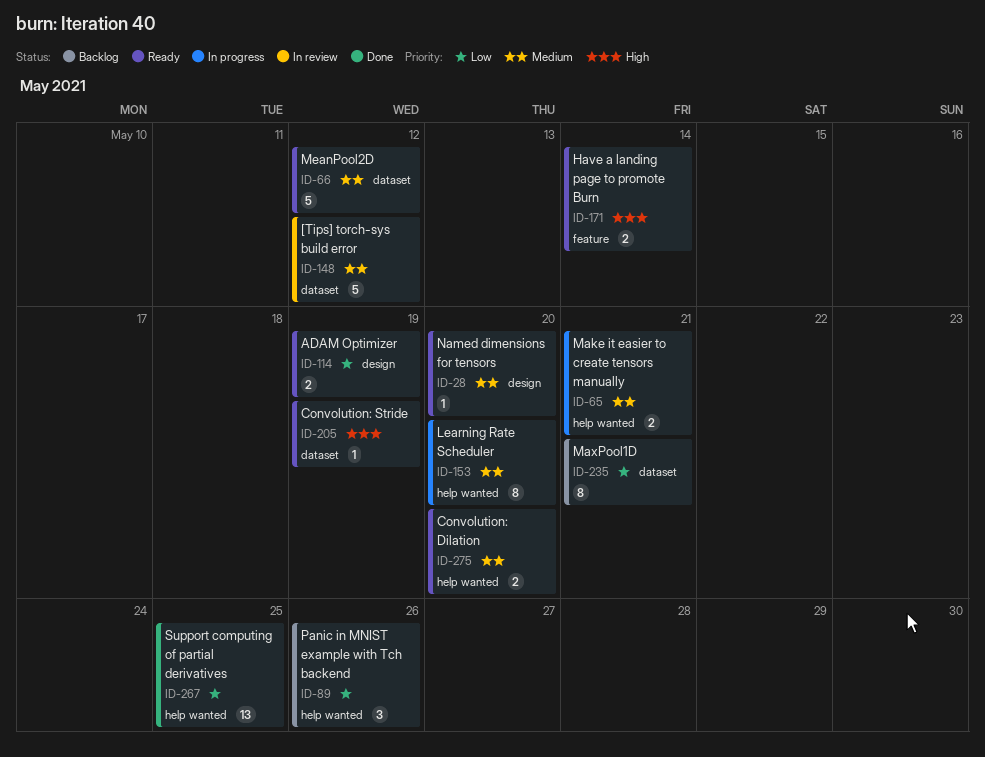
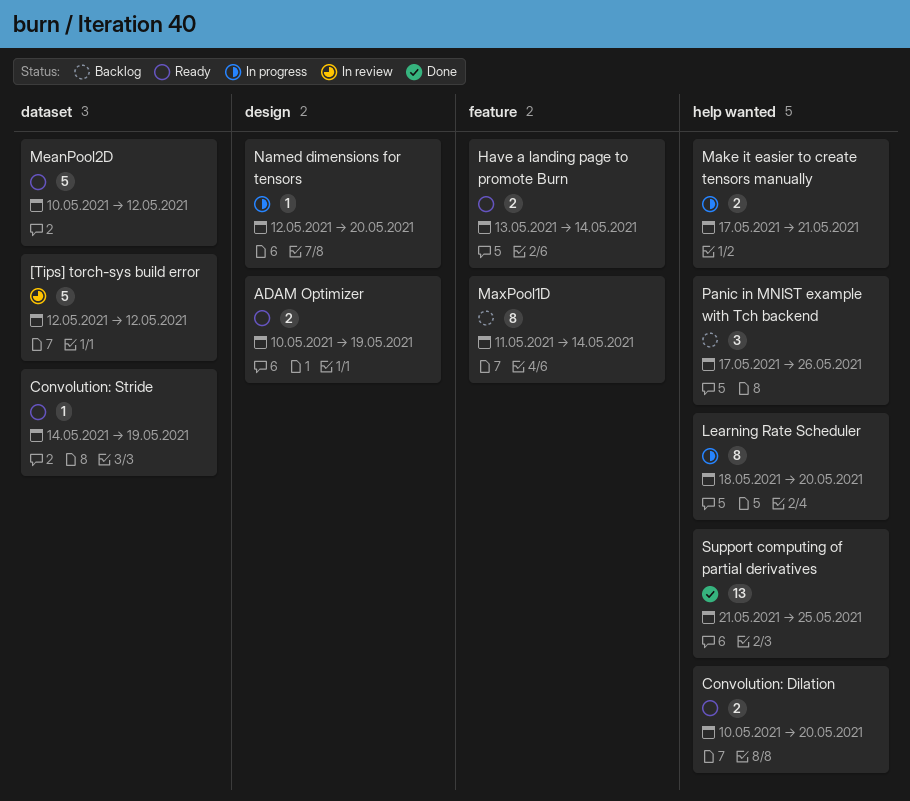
MaxPool1D, label: dataset -> feature
MaxPool1D, due: May 21 -> May 14
Named dimensions for tensors, status: Ready -> In progress

